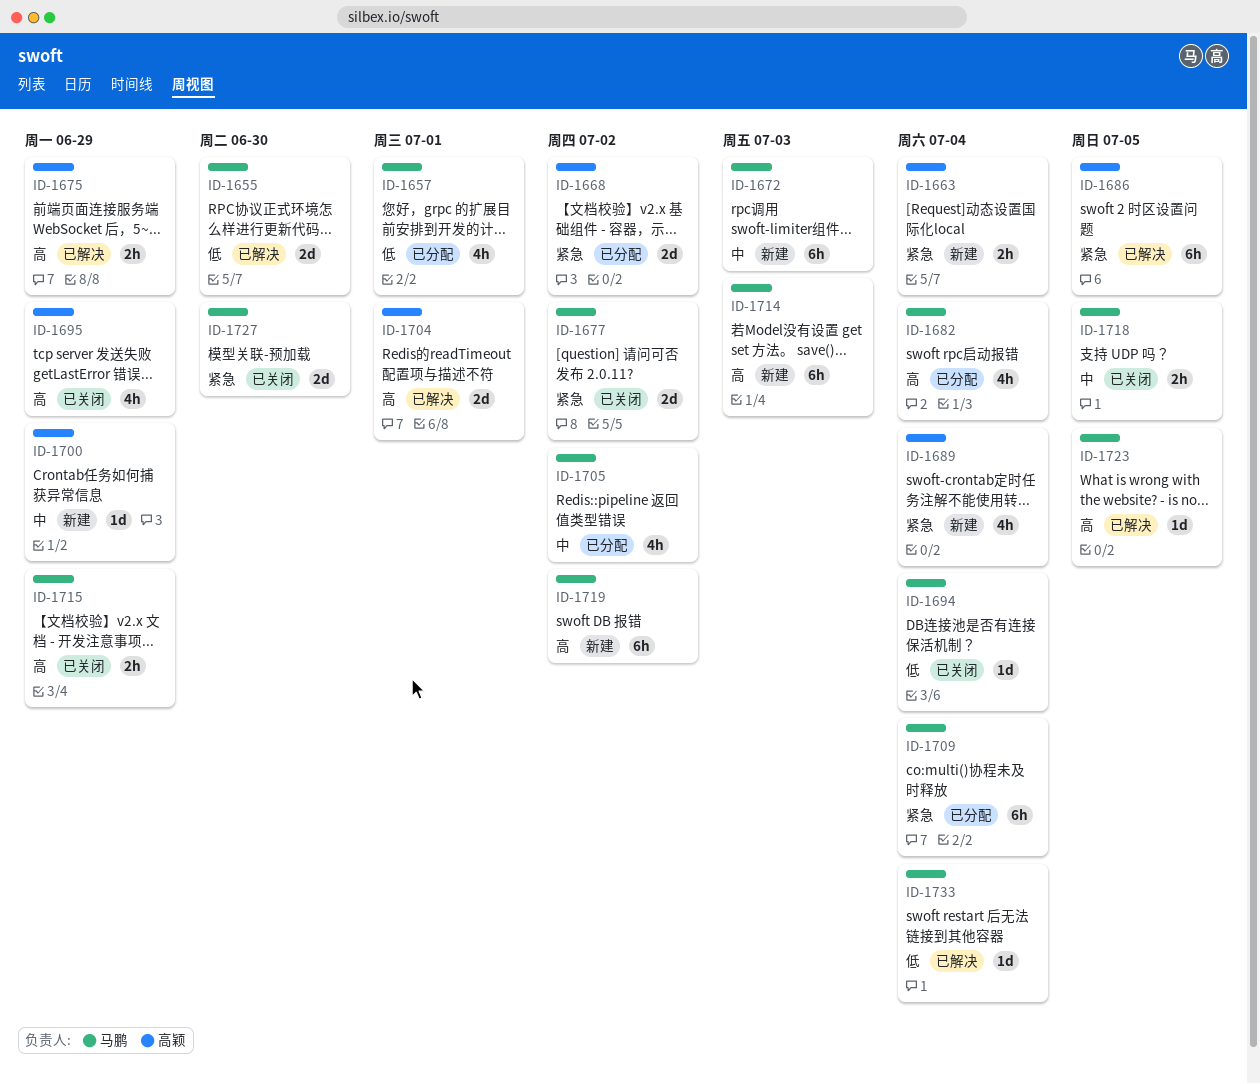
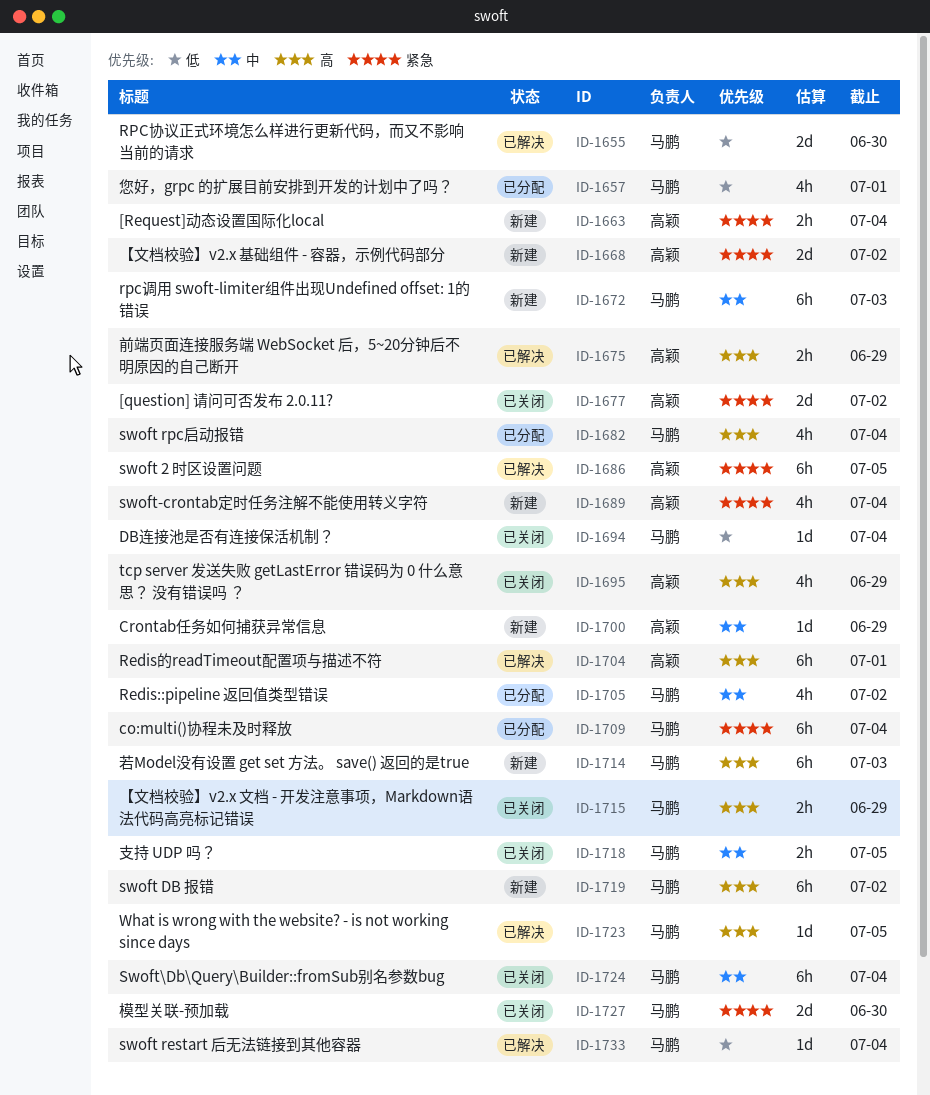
ID-1668, status: 已分配 -> 新建
ID-1677, owner: 马鹏 -> 高颖
ID-1704, estimate: 2d -> 6h
ID-1724: none -> present

